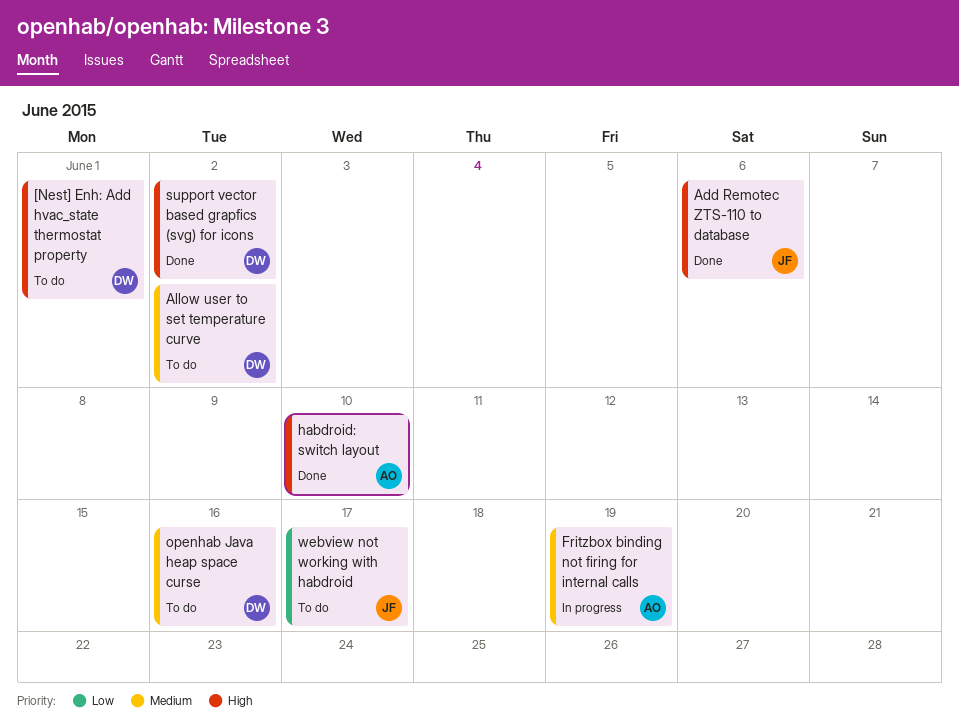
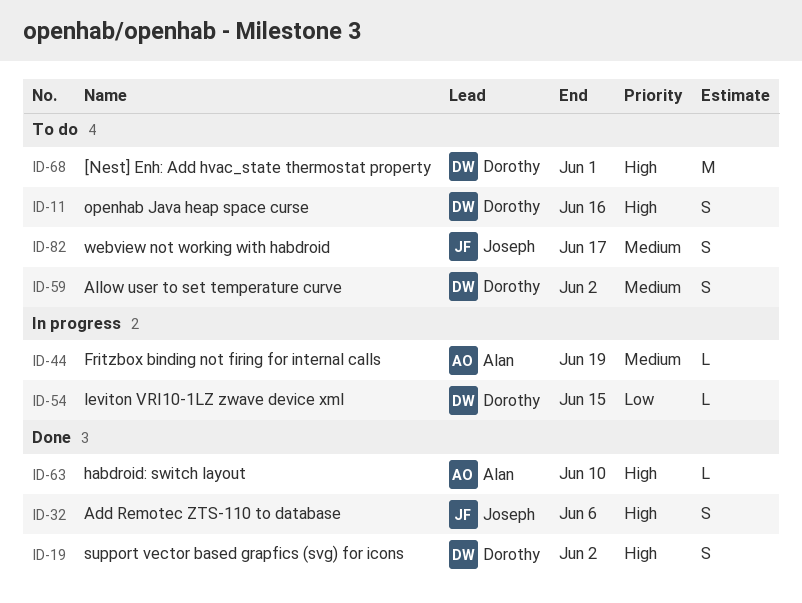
leviton VRI10-1LZ zwave device xml: none -> present
openhab Java heap space curse, priority: Medium -> High
webview not working with habdroid, priority: Low -> Medium

